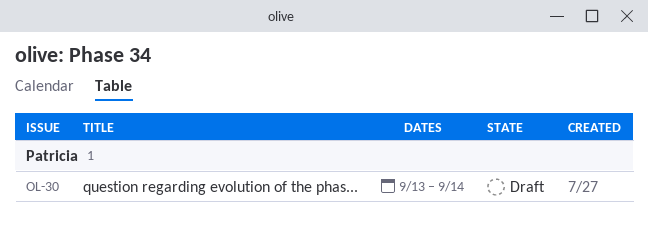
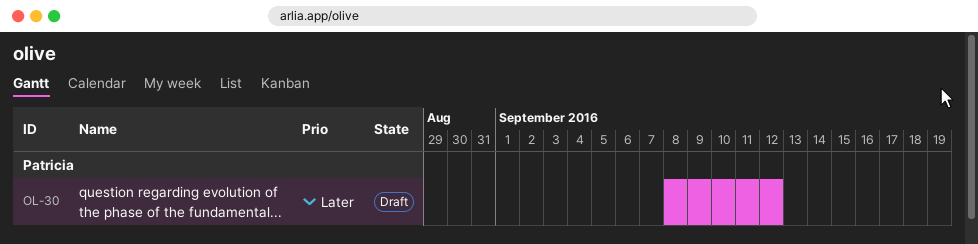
OL-30, start: Sep 13 -> Sep 8
OL-30, due: Sep 14 -> Sep 12

